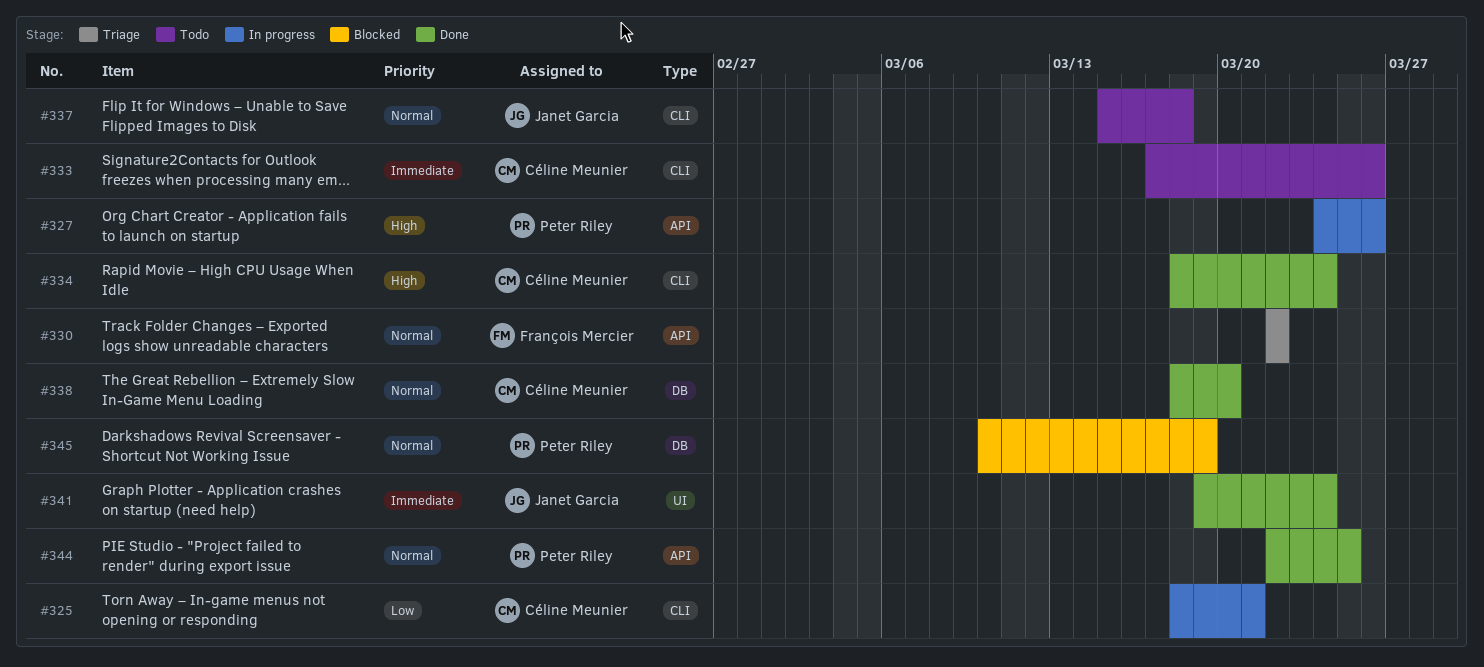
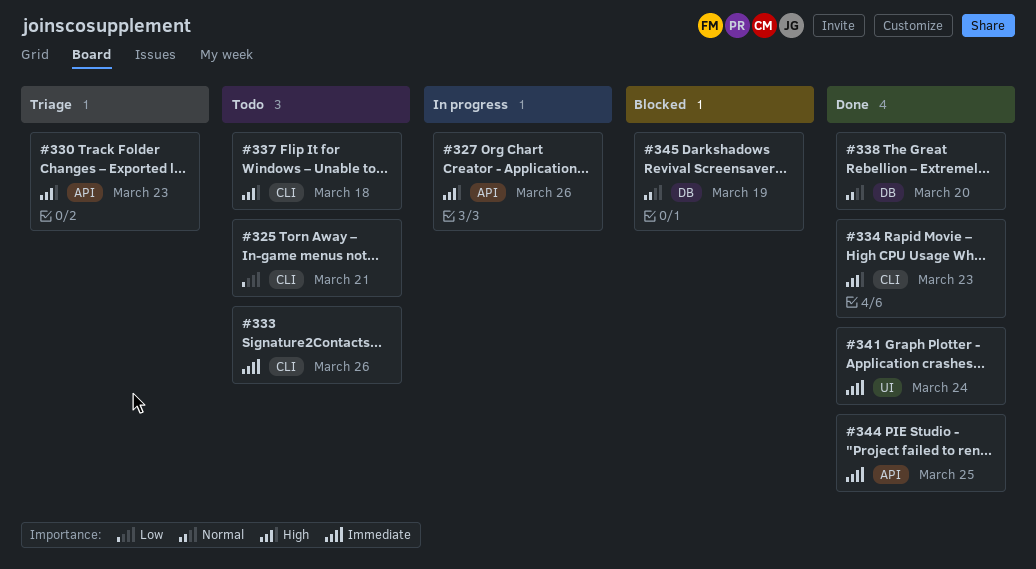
#325, status: In progress -> Todo
#330, priority: Normal -> High
#330, due: Mar 22 -> Mar 23
#334, due: Mar 24 -> Mar 23
#337, priority: Normal -> High
#344, priority: Normal -> Immediate

